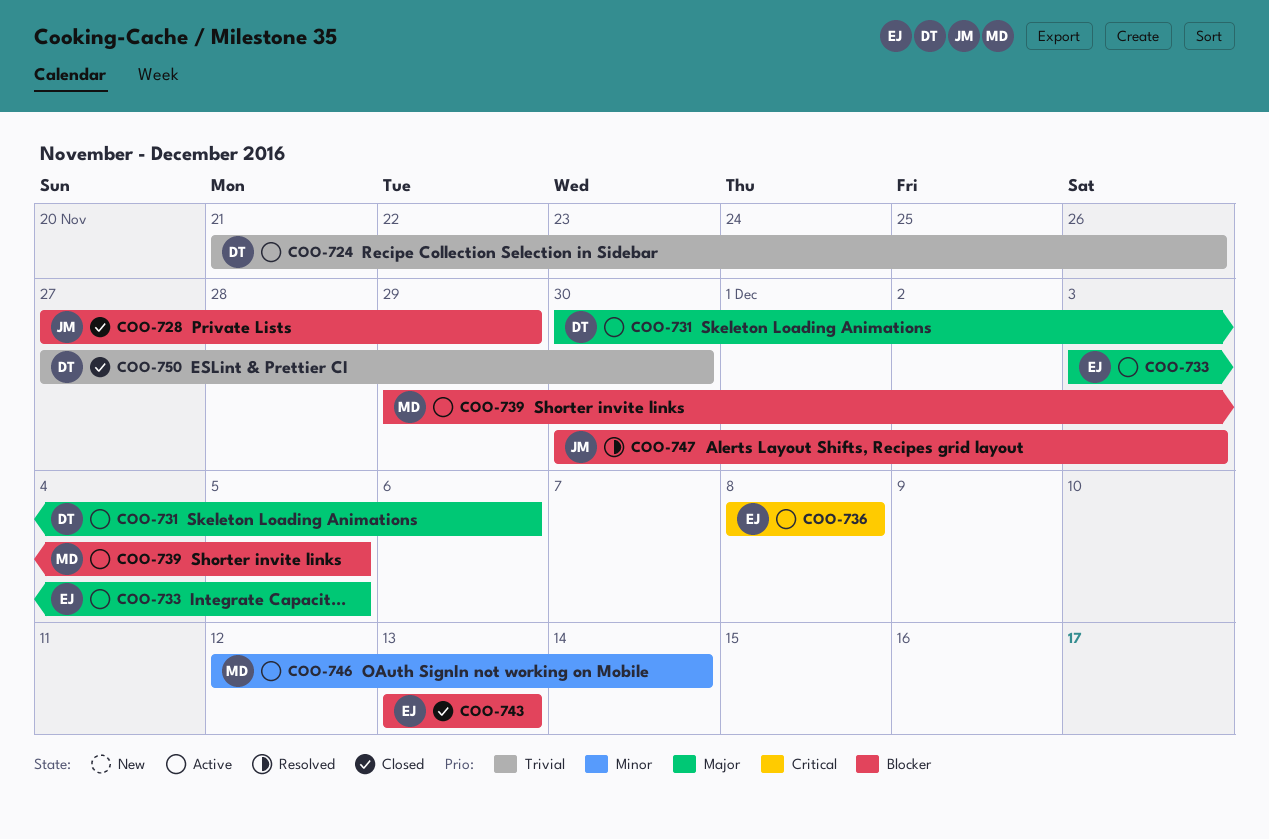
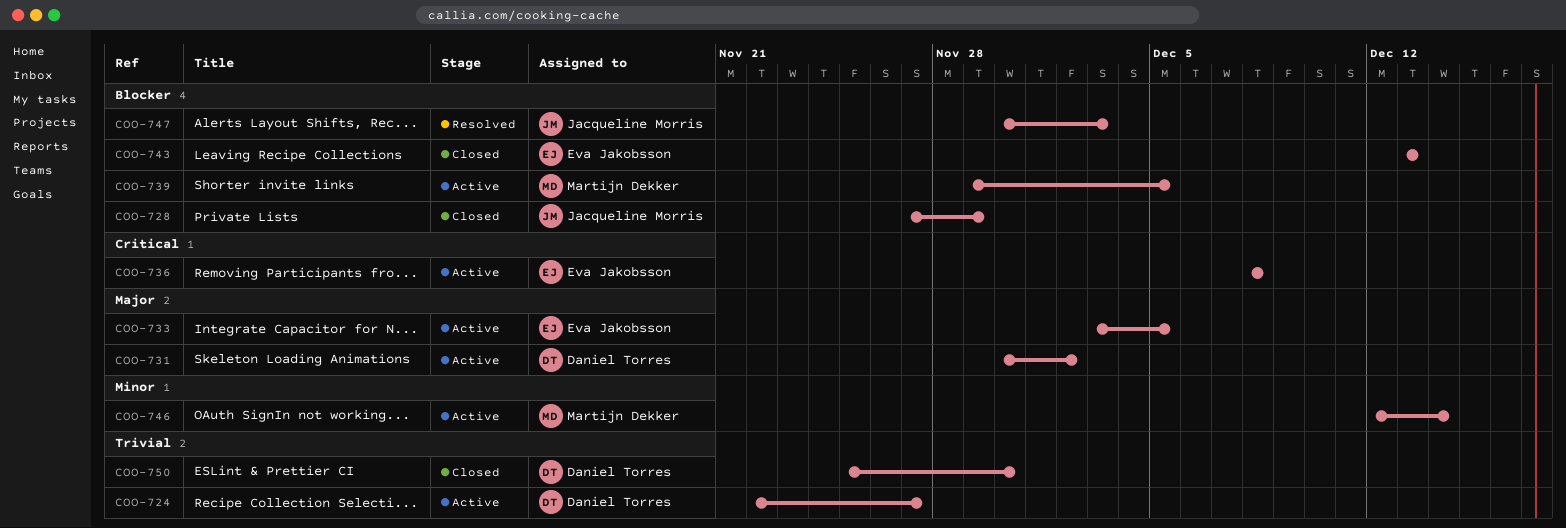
COO-724, start: Nov 21 -> Nov 22
COO-724, due: Nov 26 -> Nov 27
COO-731, due: Dec 6 -> Dec 2
COO-750, start: Nov 27 -> Nov 25

